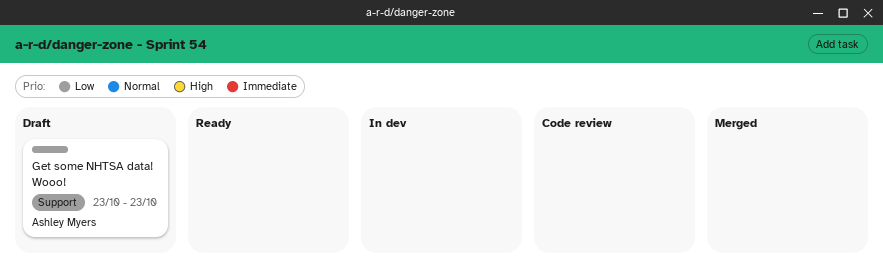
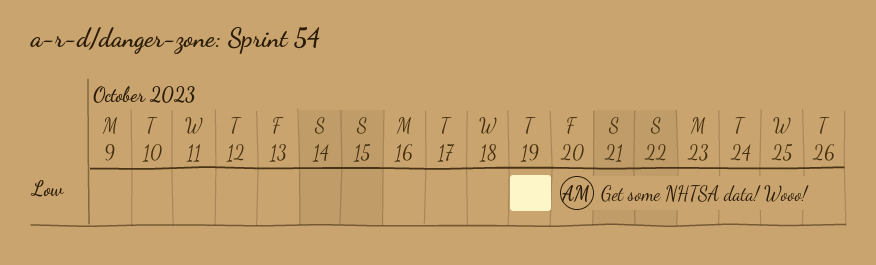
Get some NHTSA data! Wooo!, start: Oct 23 -> Oct 19
Get some NHTSA data! Wooo!, due: Oct 23 -> Oct 19

